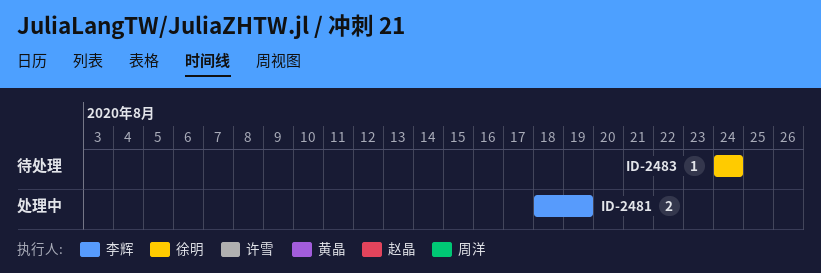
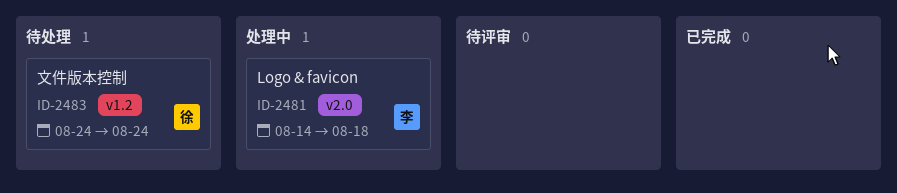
ID-2481, start: Aug 18 -> Aug 14
ID-2481, due: Aug 19 -> Aug 18

